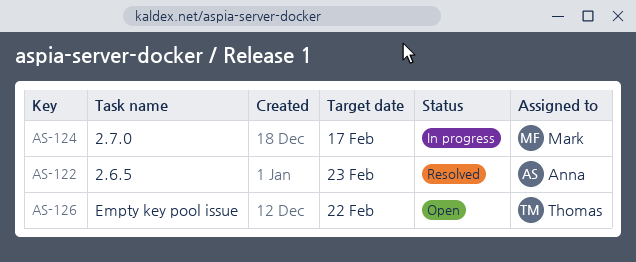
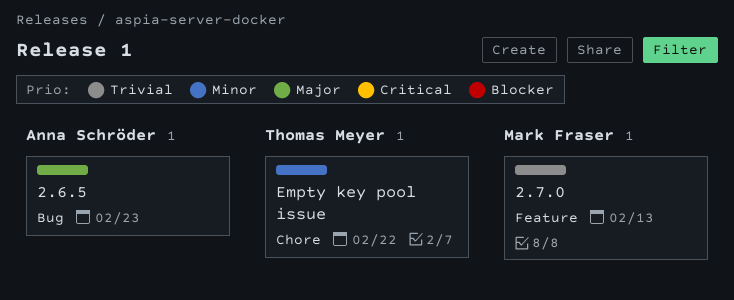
2.7.0, due: Feb 17 -> Feb 13

